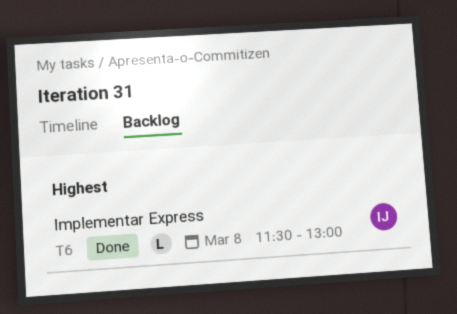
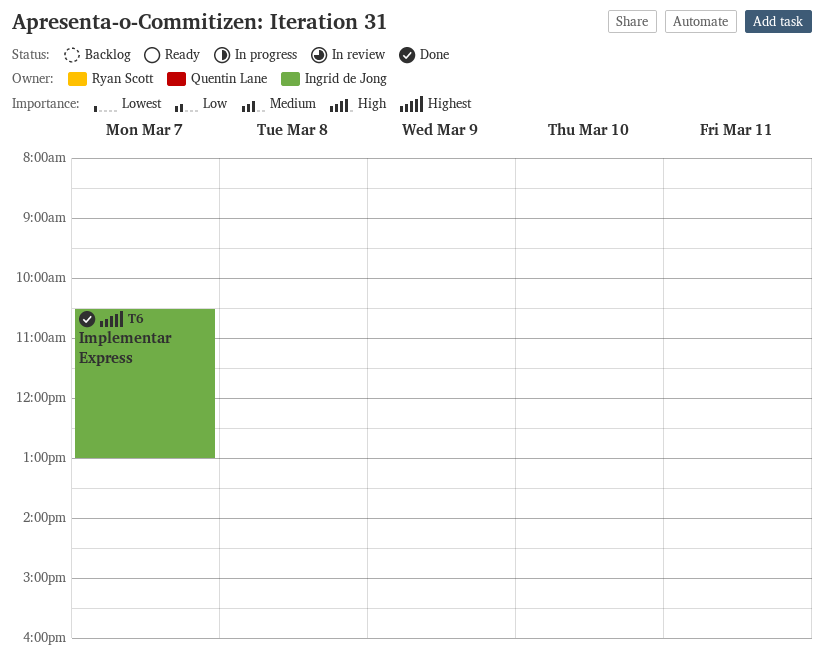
T6, day: Mar 8 -> Mar 7
T6, begins: 11:30 -> 10:30

